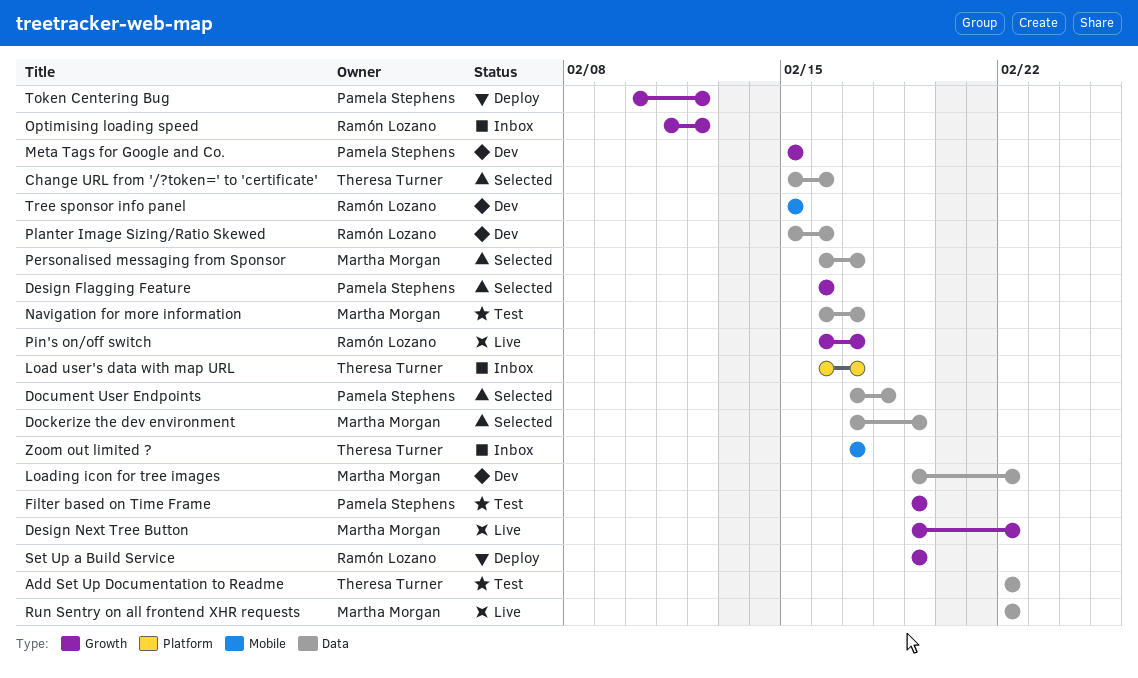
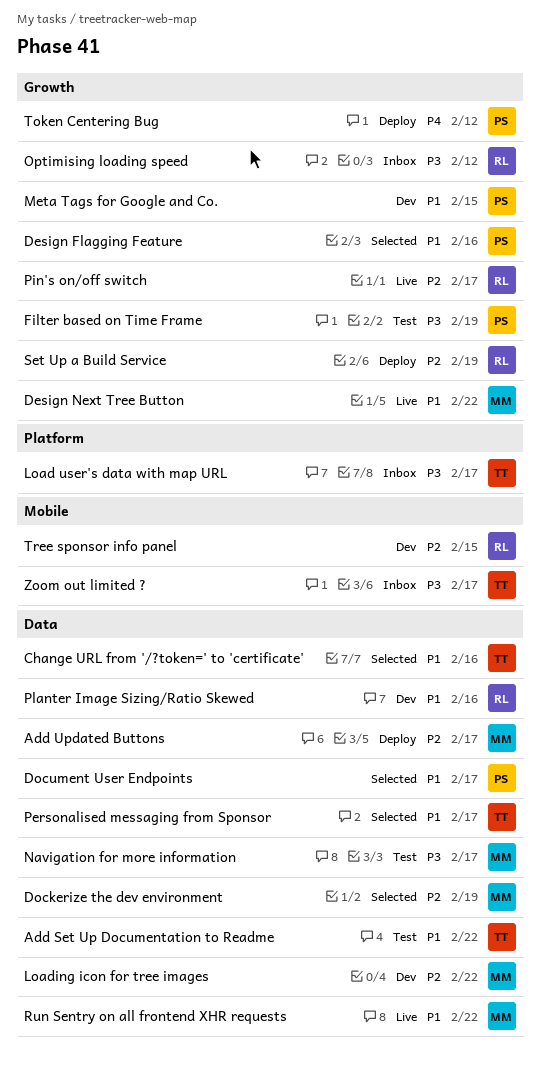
Add Updated Buttons: none -> present
Document User Endpoints, due: Feb 18 -> Feb 17
Personalised messaging from Sponsor, owner: Martha Morgan -> Theresa Turner

